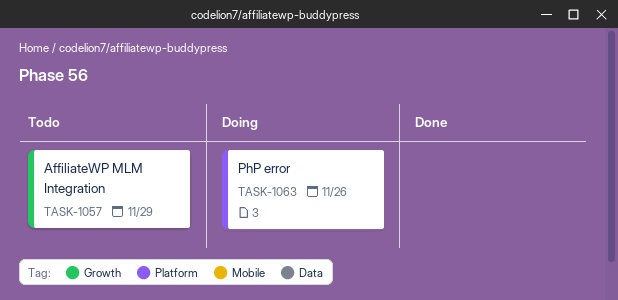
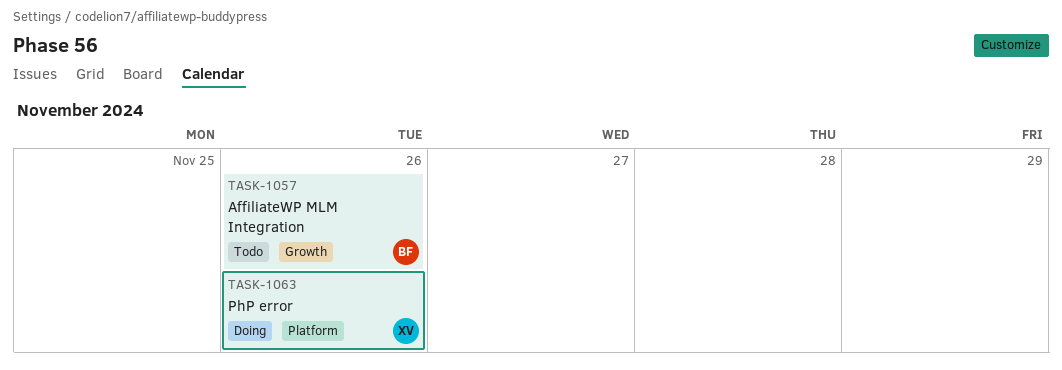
TASK-1057, due: Nov 29 -> Nov 26

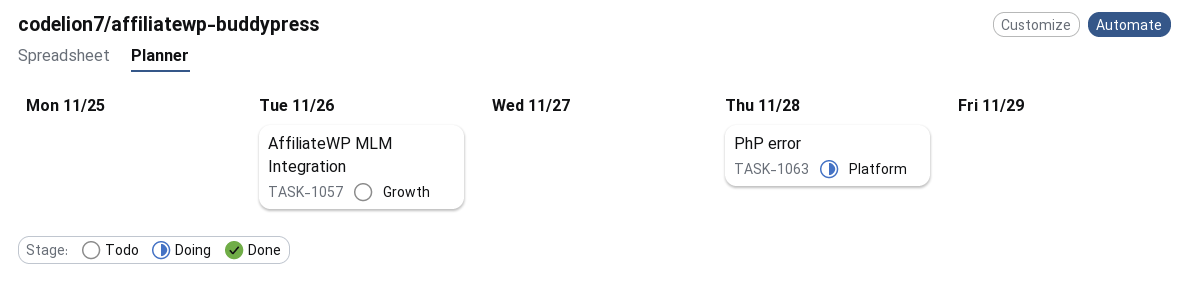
TASK-1063, due: Nov 26 -> Nov 28

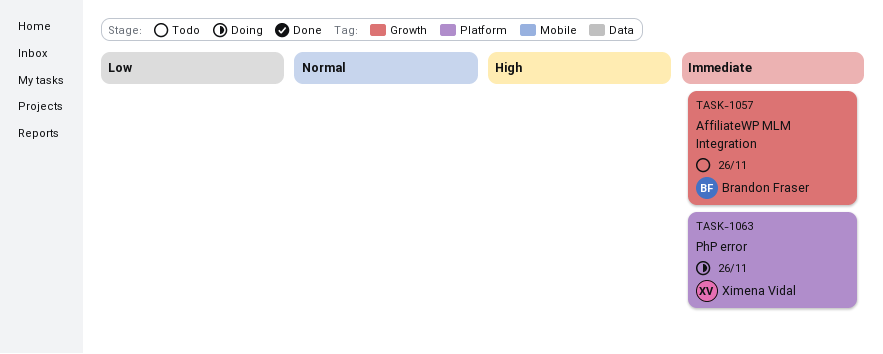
TASK-1063, due: Nov 28 -> Nov 26

